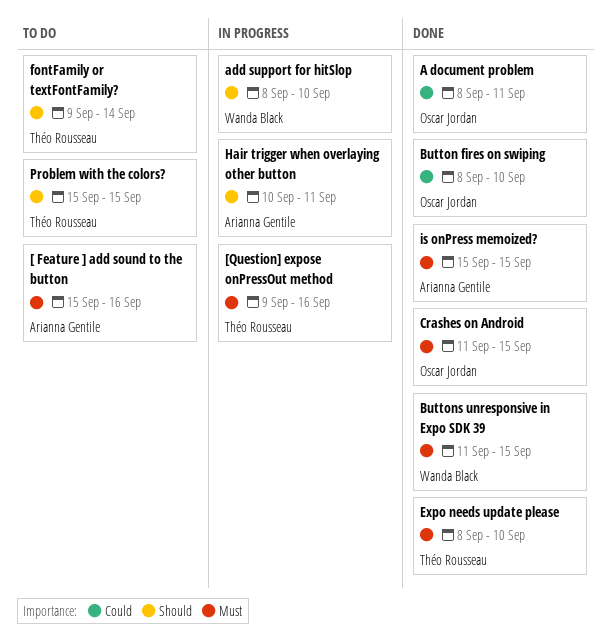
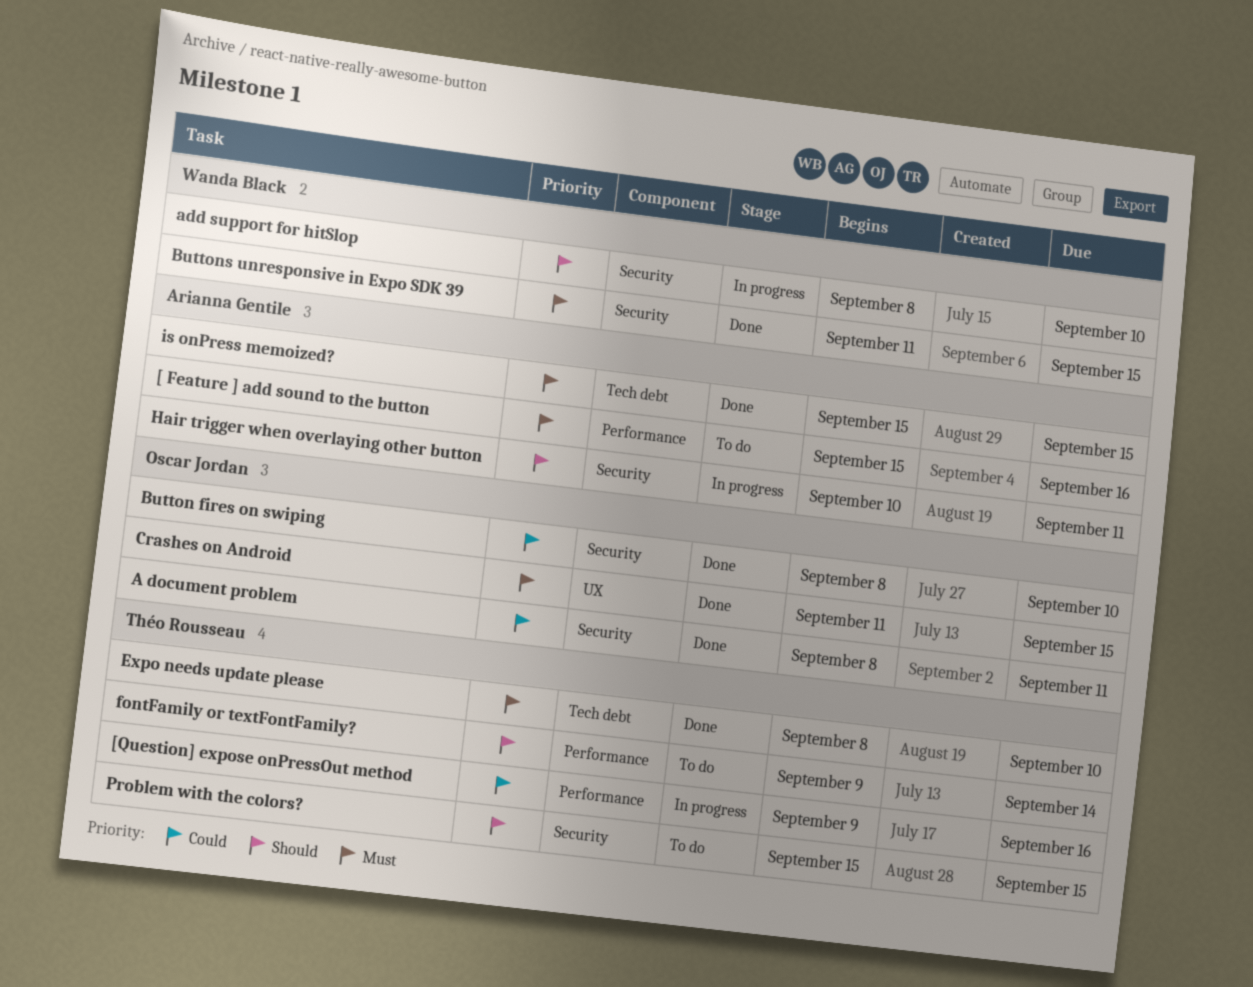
[Question] expose onPressOut method, priority: Must -> Could

